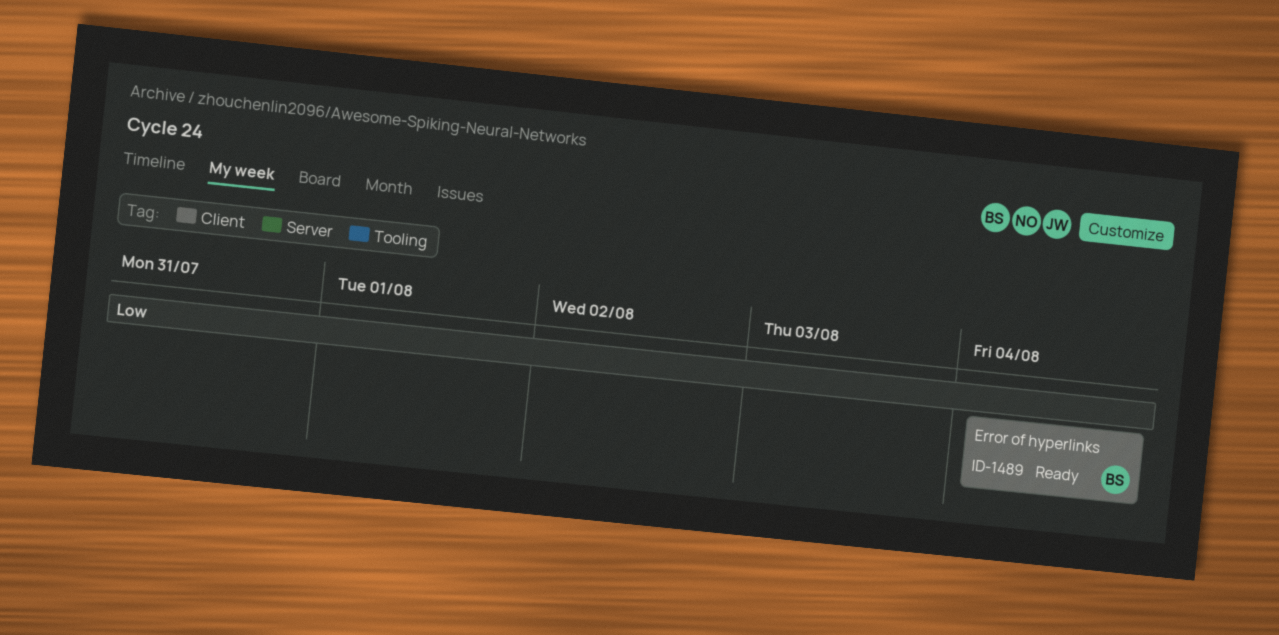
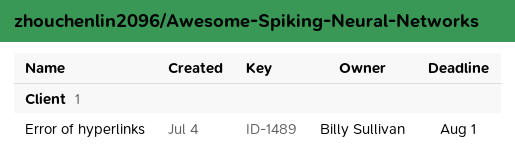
ID-1489, due: Aug 4 -> Aug 1

